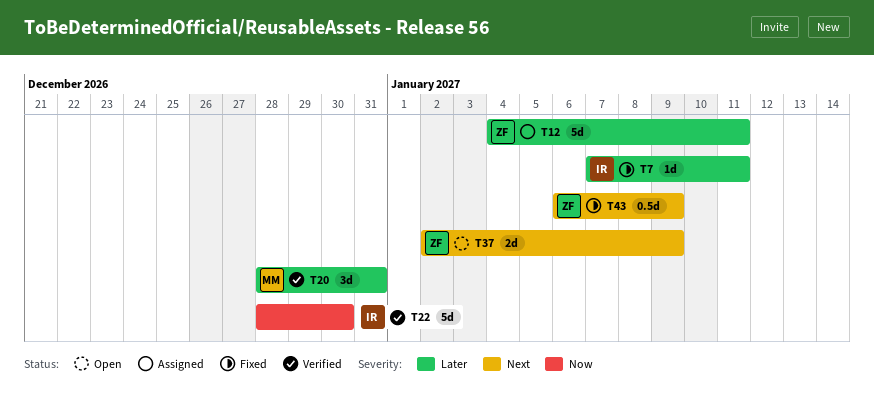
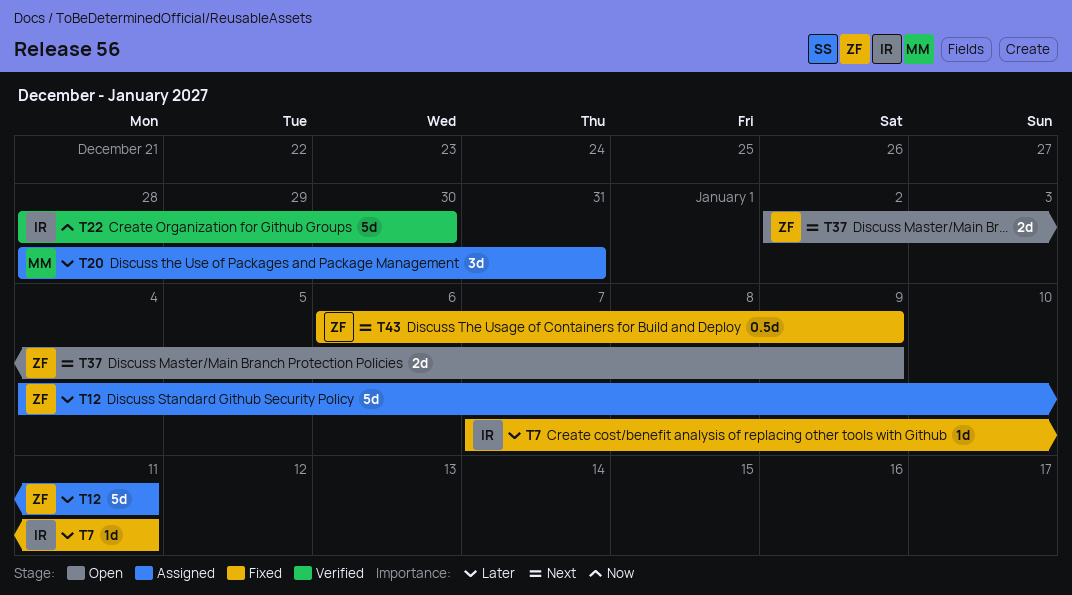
T20, status: Verified -> Assigned

